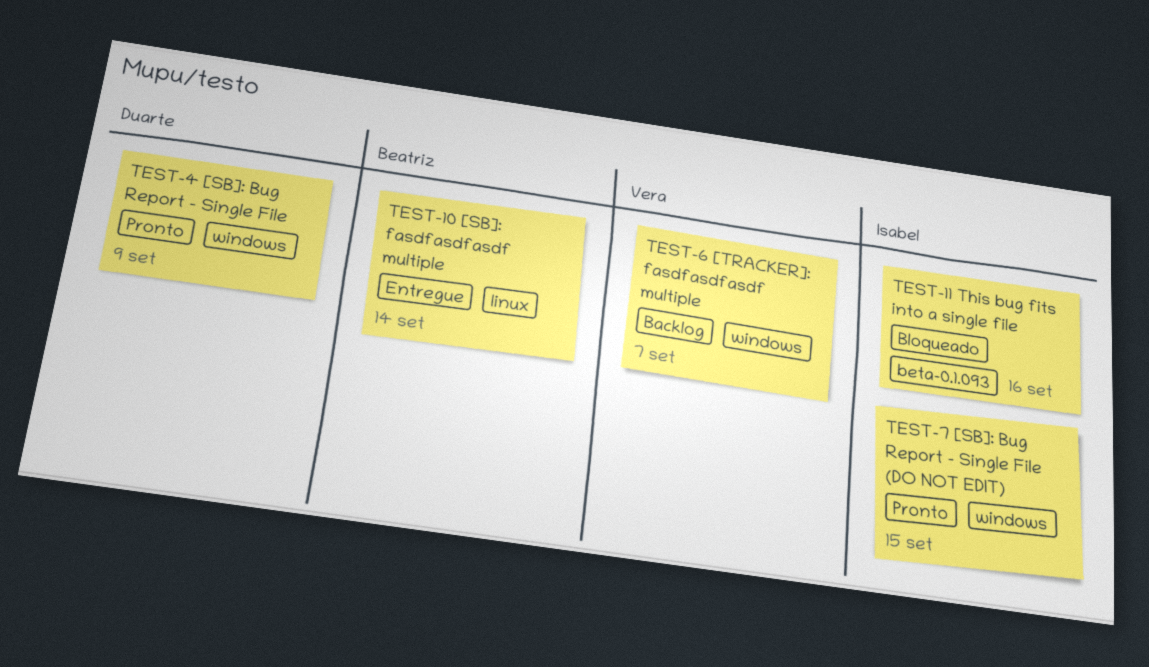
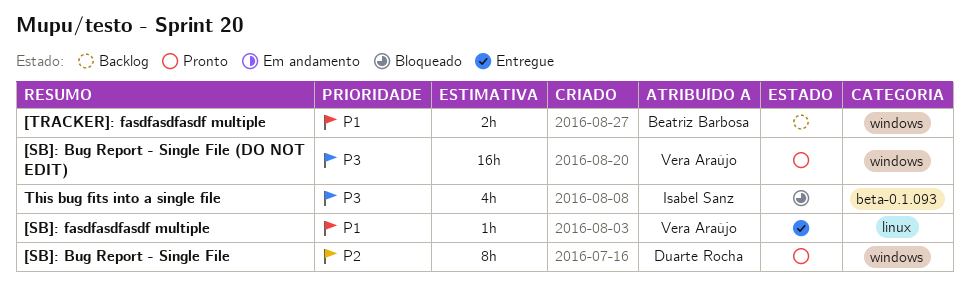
[SB]: Bug Report - Single File (DO NOT EDIT), owner: Isabel Sanz -> Vera Araújo
[SB]: fasdfasdfasdf multiple, owner: Beatriz Barbosa -> Vera Araújo
[TRACKER]: fasdfasdfasdf multiple, owner: Vera Araújo -> Beatriz Barbosa

